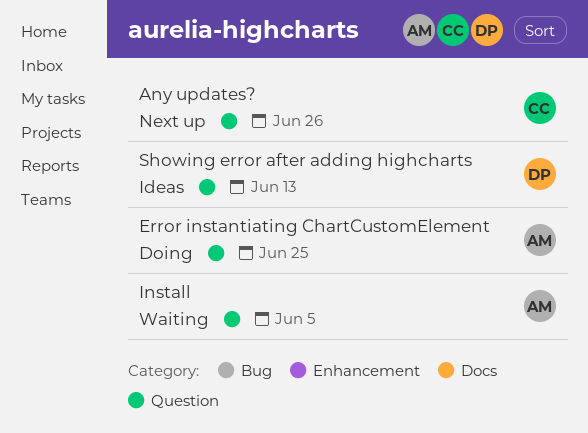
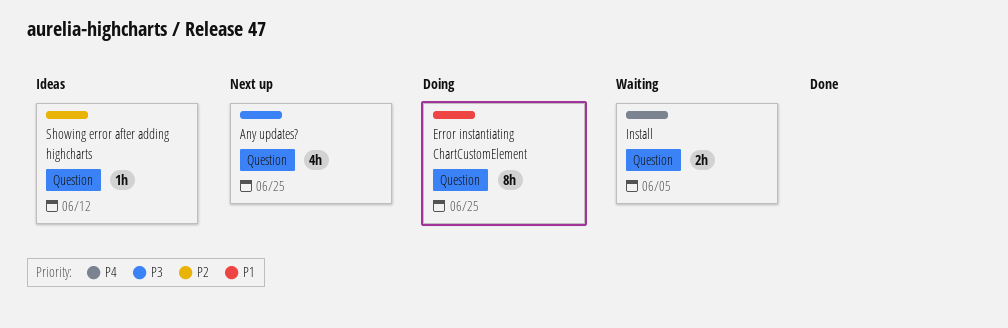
Any updates?, due: Jun 26 -> Jun 25
Showing error after adding highcharts, due: Jun 13 -> Jun 12

